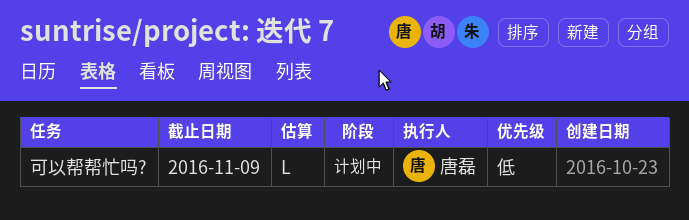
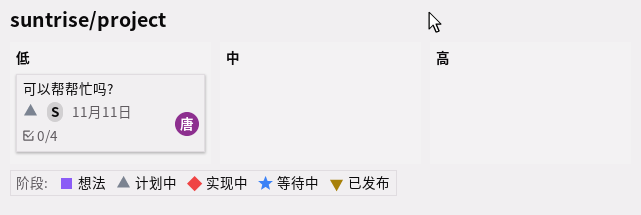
可以帮帮忙吗?, estimate: L -> S
可以帮帮忙吗?, due: Nov 9 -> Nov 11

